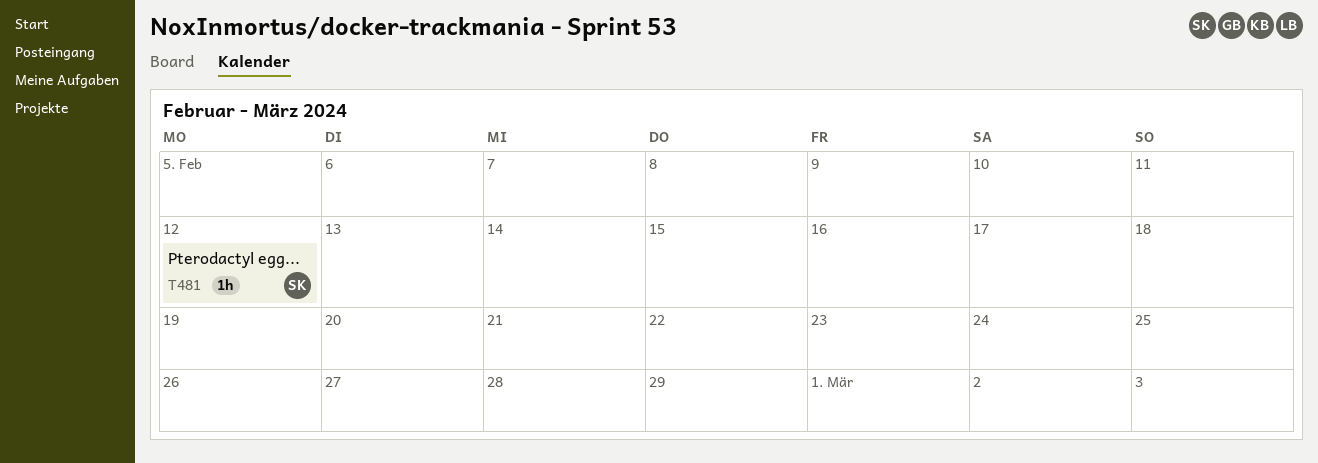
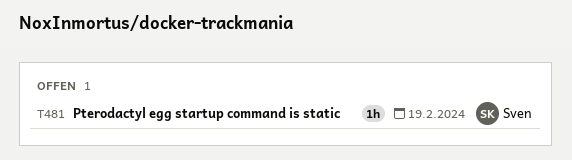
T481, due: Feb 12 -> Feb 19

